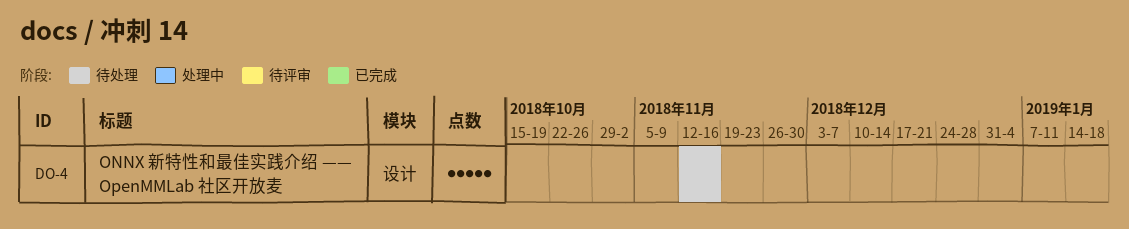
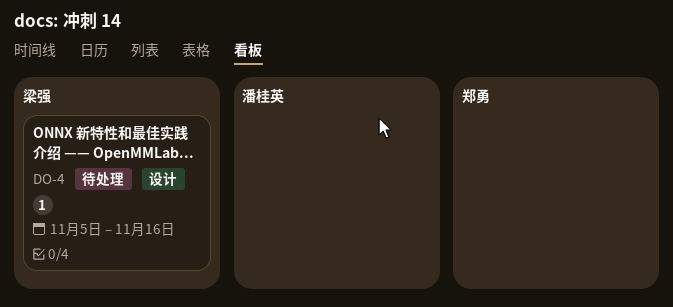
DO-4, estimate: 5 -> 1
DO-4, start: Nov 12 -> Nov 5

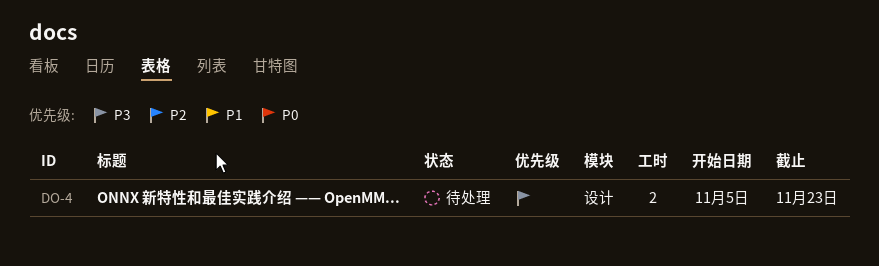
DO-4, estimate: 1 -> 2
DO-4, due: Nov 16 -> Nov 23

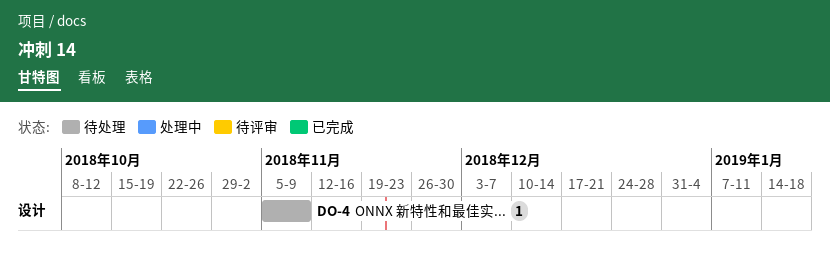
DO-4, estimate: 2 -> 1
DO-4, due: Nov 23 -> Nov 9

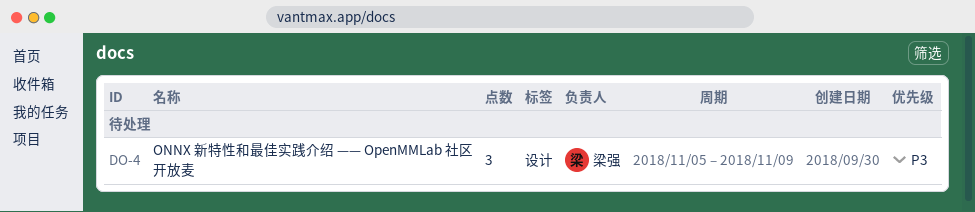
DO-4, estimate: 1 -> 3

